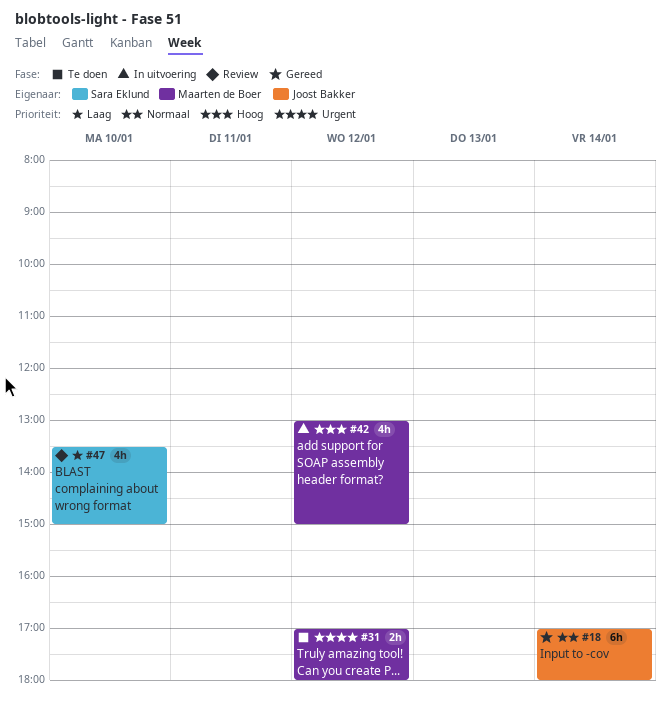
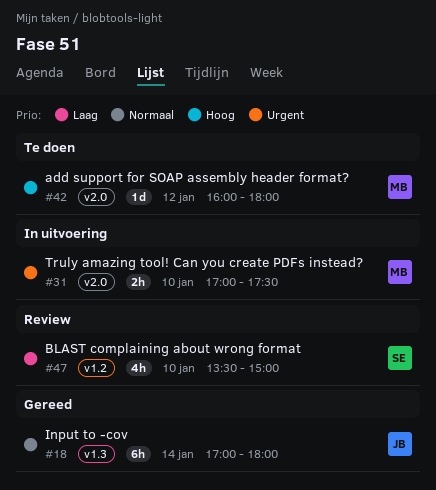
#31, status: Te doen -> In uitvoering
#31, day: Jan 12 -> Jan 10
#31, ends: 18:00 -> 17:30
#42, status: In uitvoering -> Te doen
#42, estimate: 4h -> 1d
#42, begins: 13:00 -> 16:00
#42, ends: 15:00 -> 18:00

